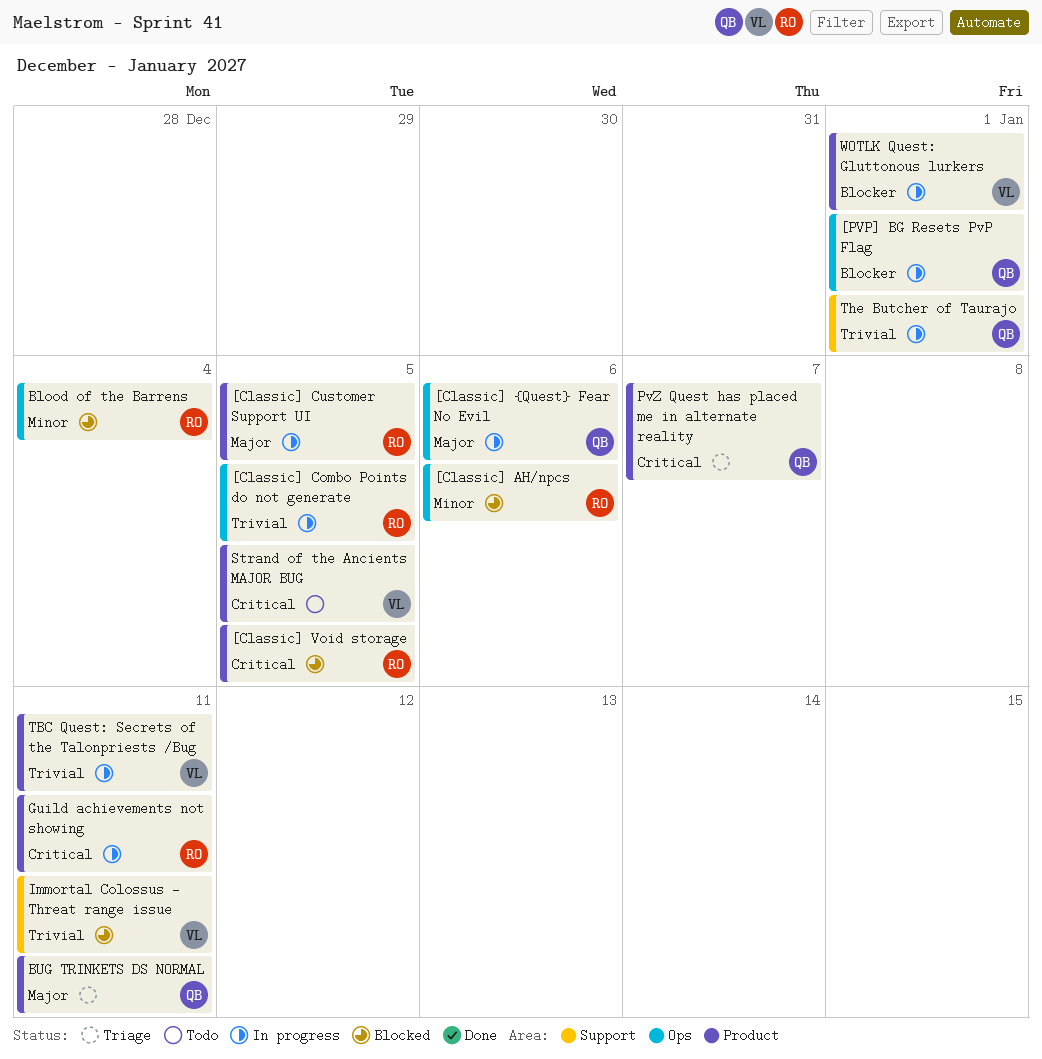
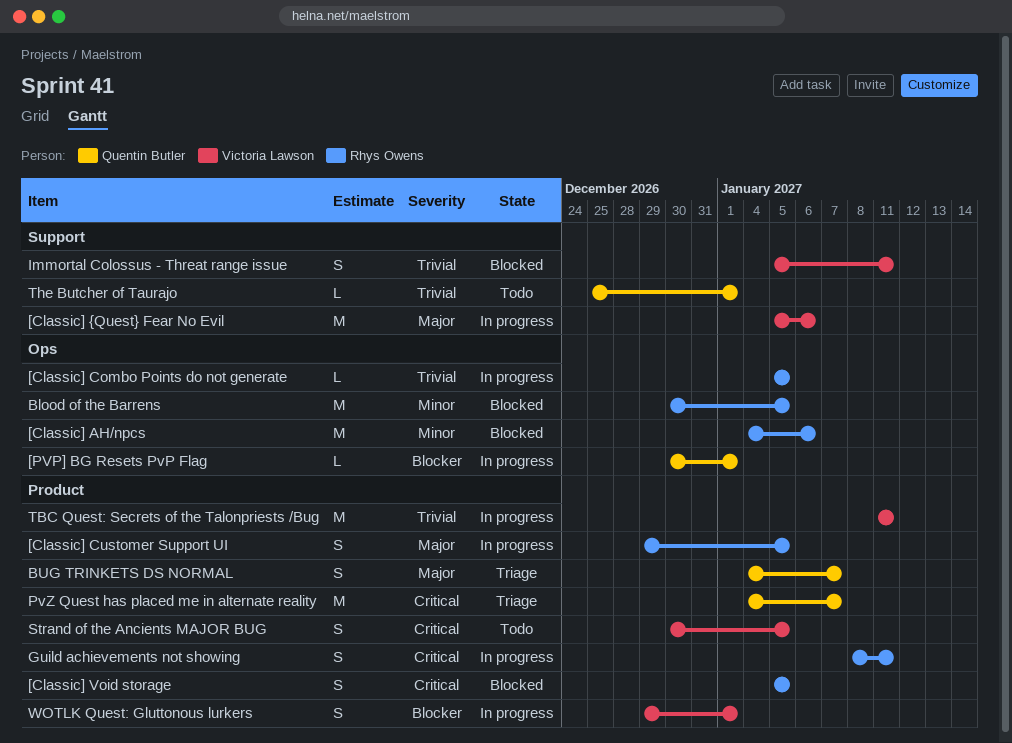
[Classic] {Quest} Fear No Evil, owner: Quentin Butler -> Victoria Lawson
[Classic] {Quest} Fear No Evil, label: Ops -> Support
Blood of the Barrens, due: Jan 4 -> Jan 5
BUG TRINKETS DS NORMAL, due: Jan 11 -> Jan 7
The Butcher of Taurajo, status: In progress -> Todo

